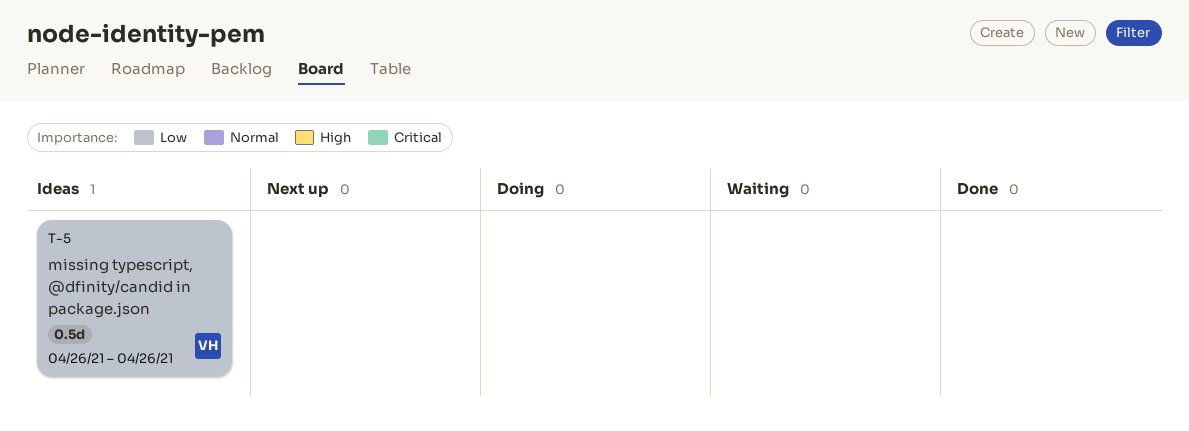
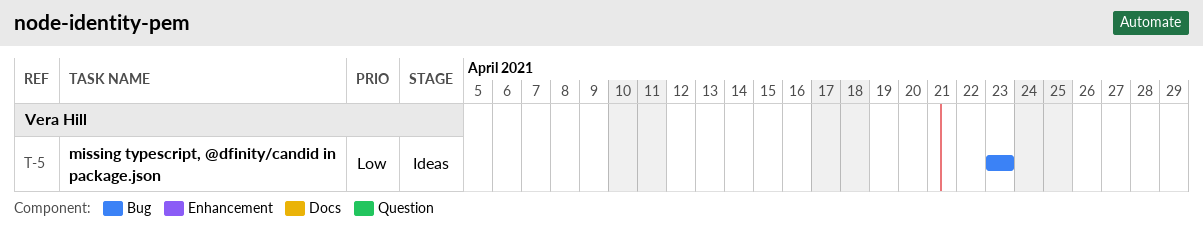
T-5, start: Apr 26 -> Apr 23
T-5, due: Apr 26 -> Apr 23

